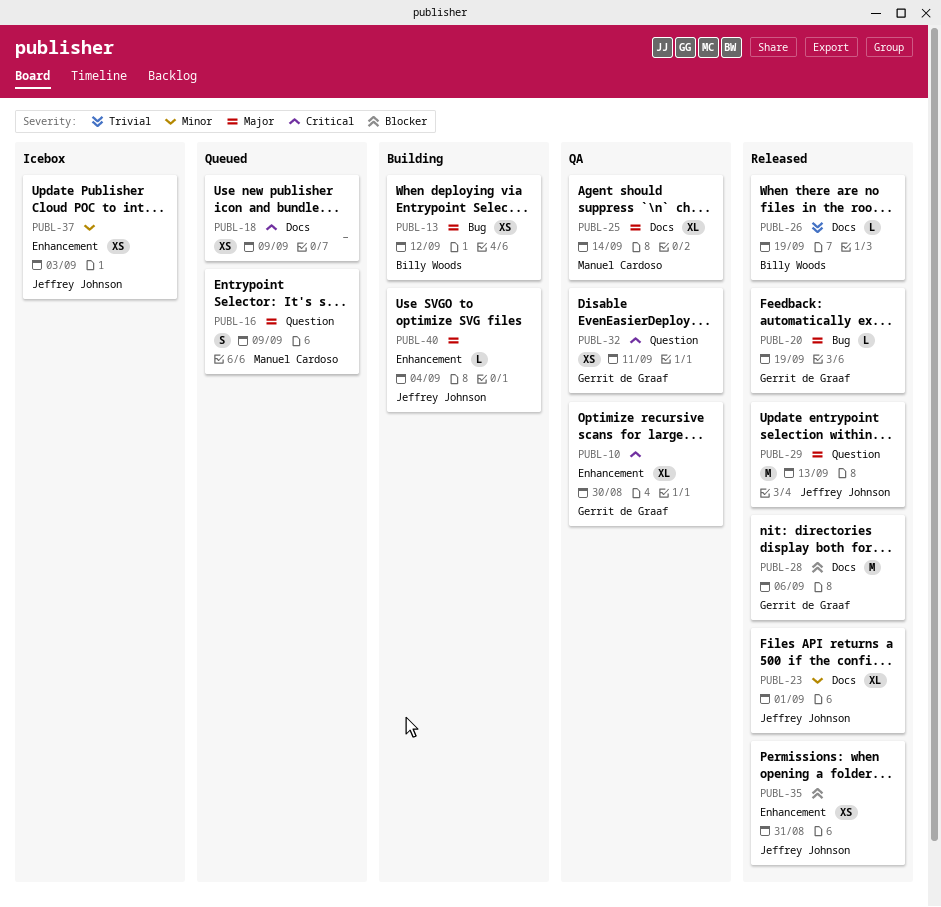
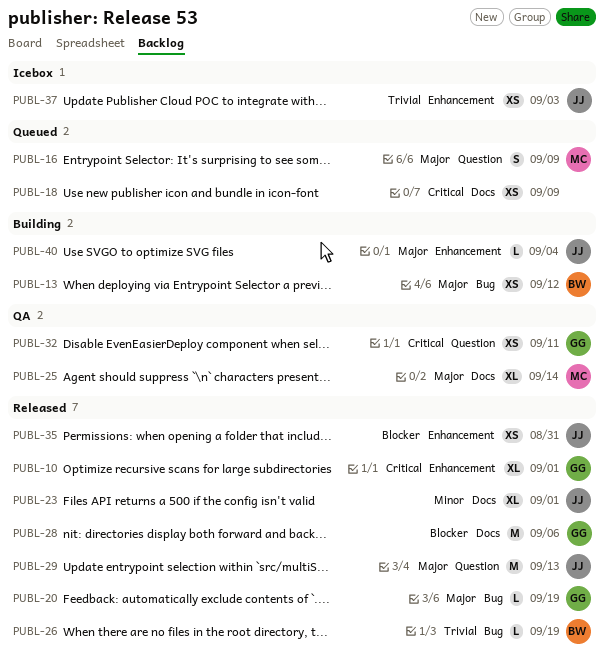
PUBL-10, status: QA -> Released
PUBL-10, due: Aug 30 -> Sep 1
PUBL-26, label: Docs -> Bug
PUBL-37, priority: Minor -> Trivial

